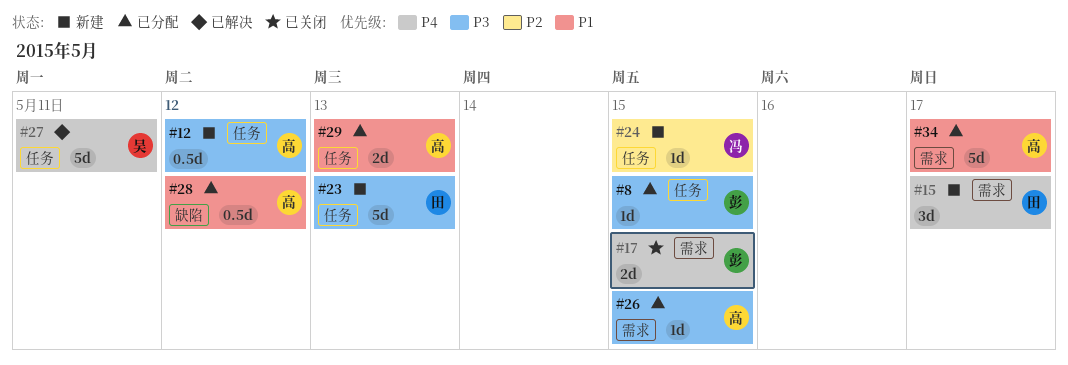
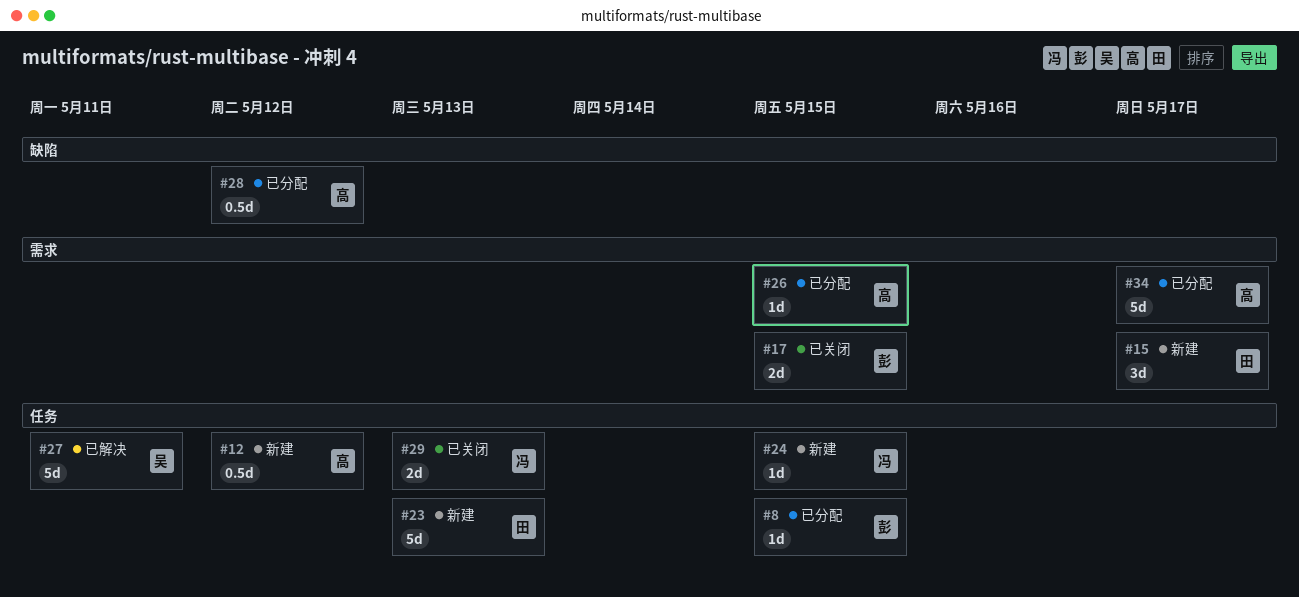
#29, status: 已分配 -> 已关闭
#29, owner: 高 -> 冯

